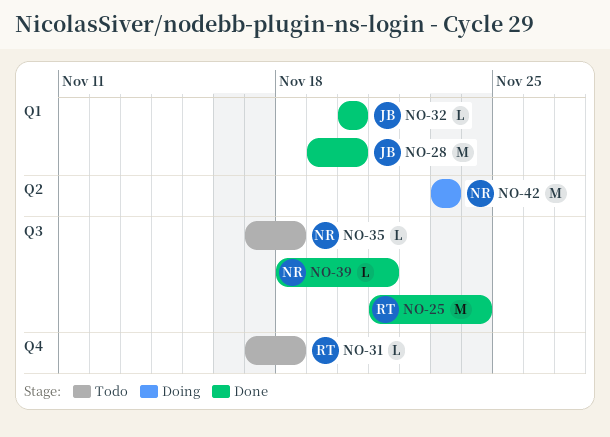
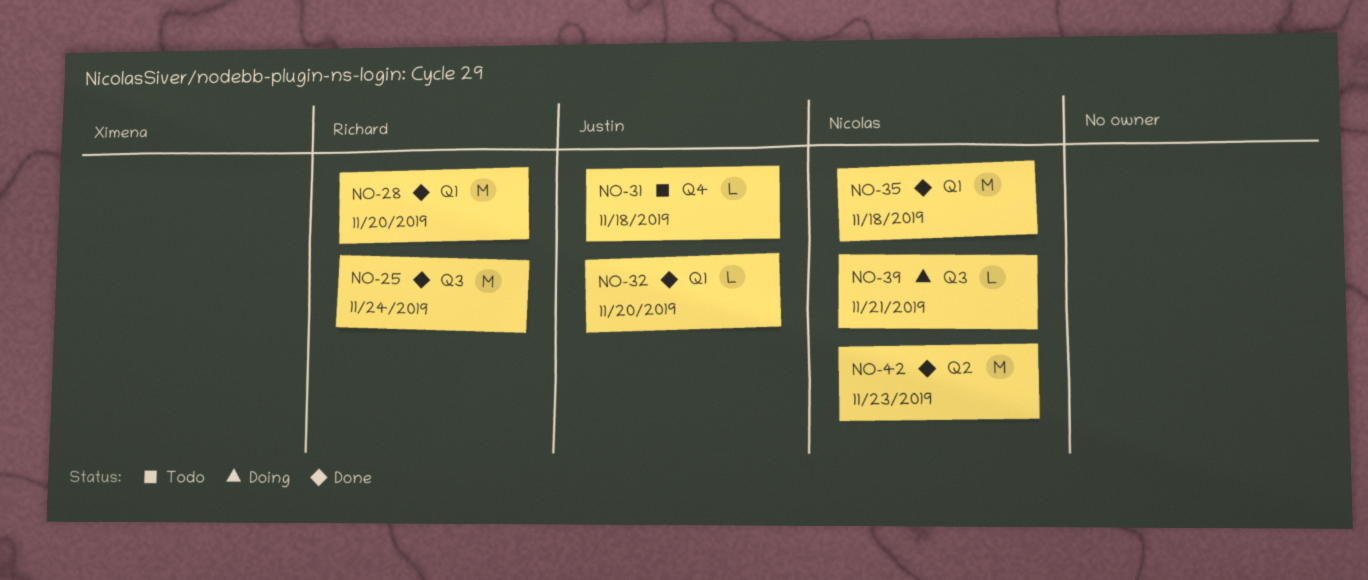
NO-28, owner: Justin -> Richard
NO-31, owner: Richard -> Justin
NO-35, status: Todo -> Done
NO-35, label: Q3 -> Q1
NO-35, estimate: L -> M
NO-39, status: Done -> Doing
NO-42, status: Doing -> Done

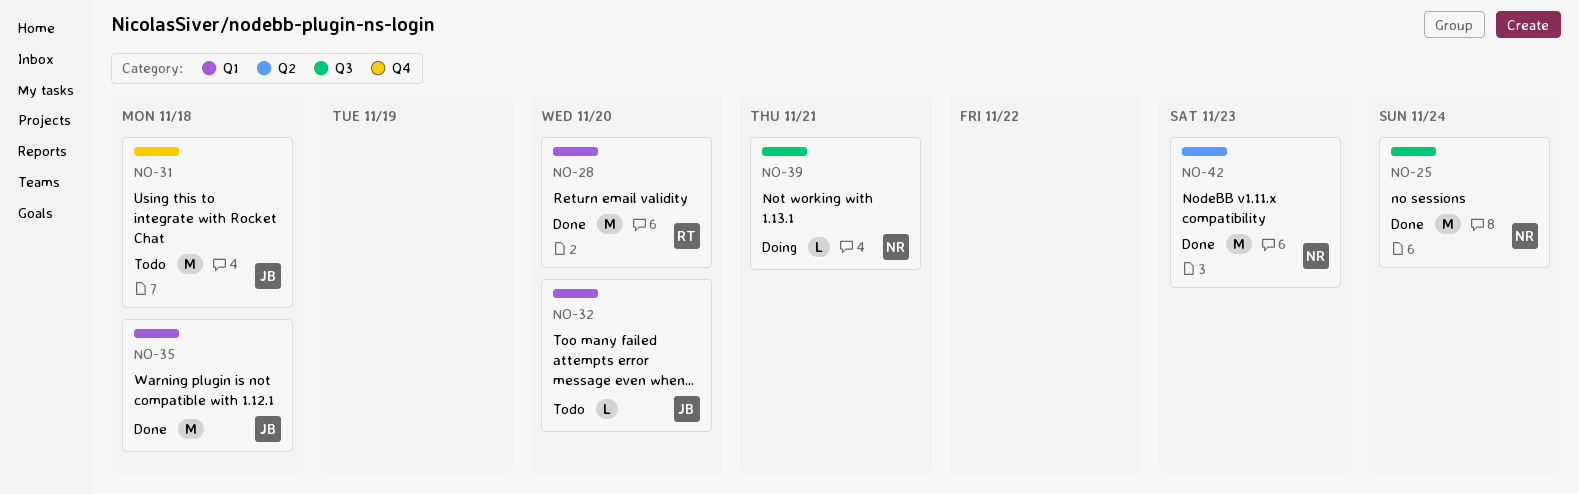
NO-25, owner: Richard -> Nicolas
NO-31, estimate: L -> M
NO-32, status: Done -> Todo
NO-35, owner: Nicolas -> Justin

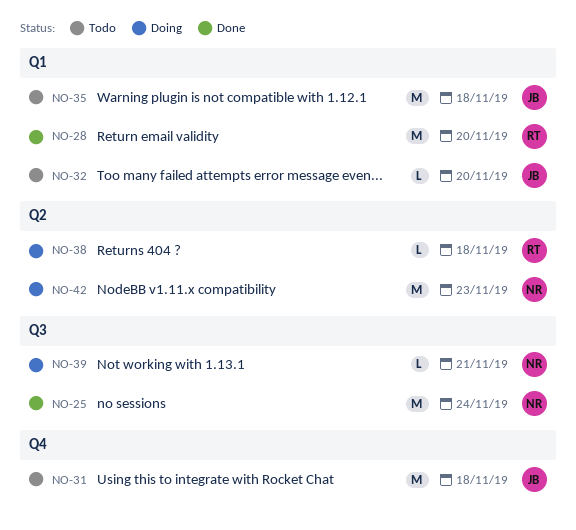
NO-35, status: Done -> Todo
NO-38: none -> present
NO-42, status: Done -> Doing

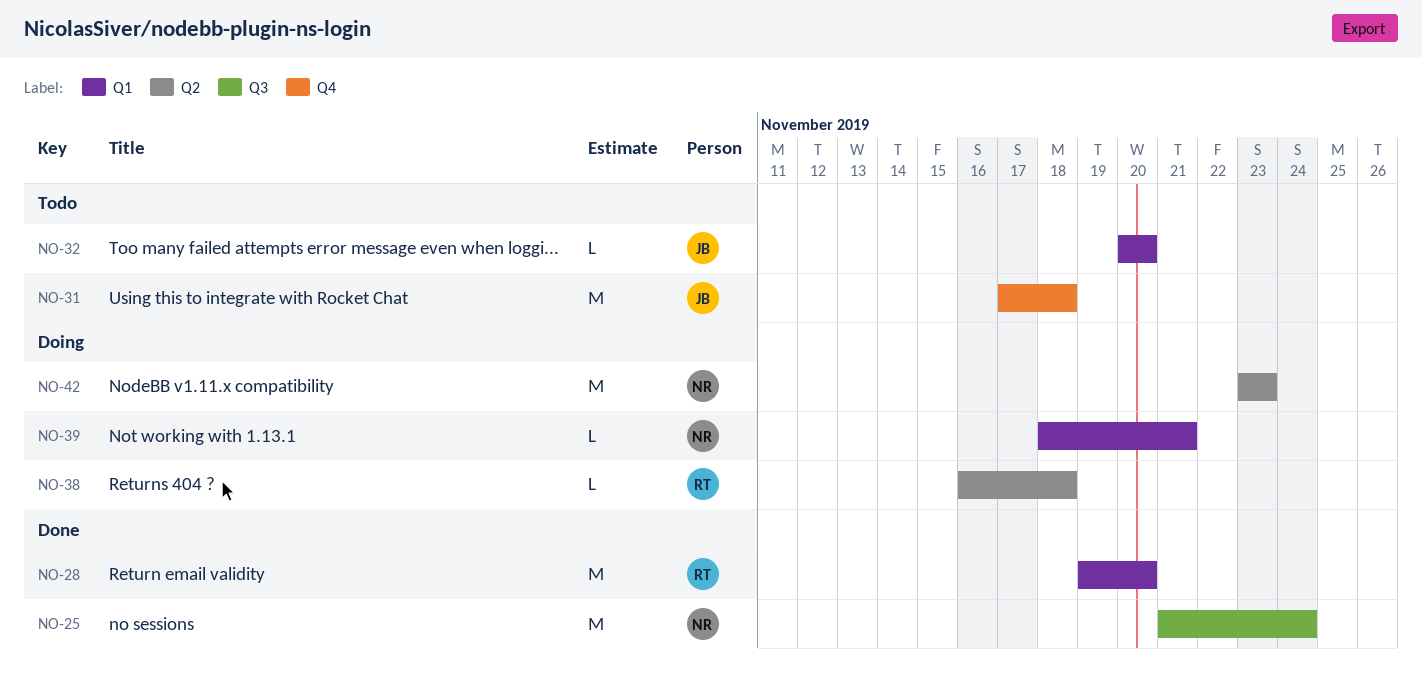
NO-35: present -> none
NO-39, label: Q3 -> Q1

